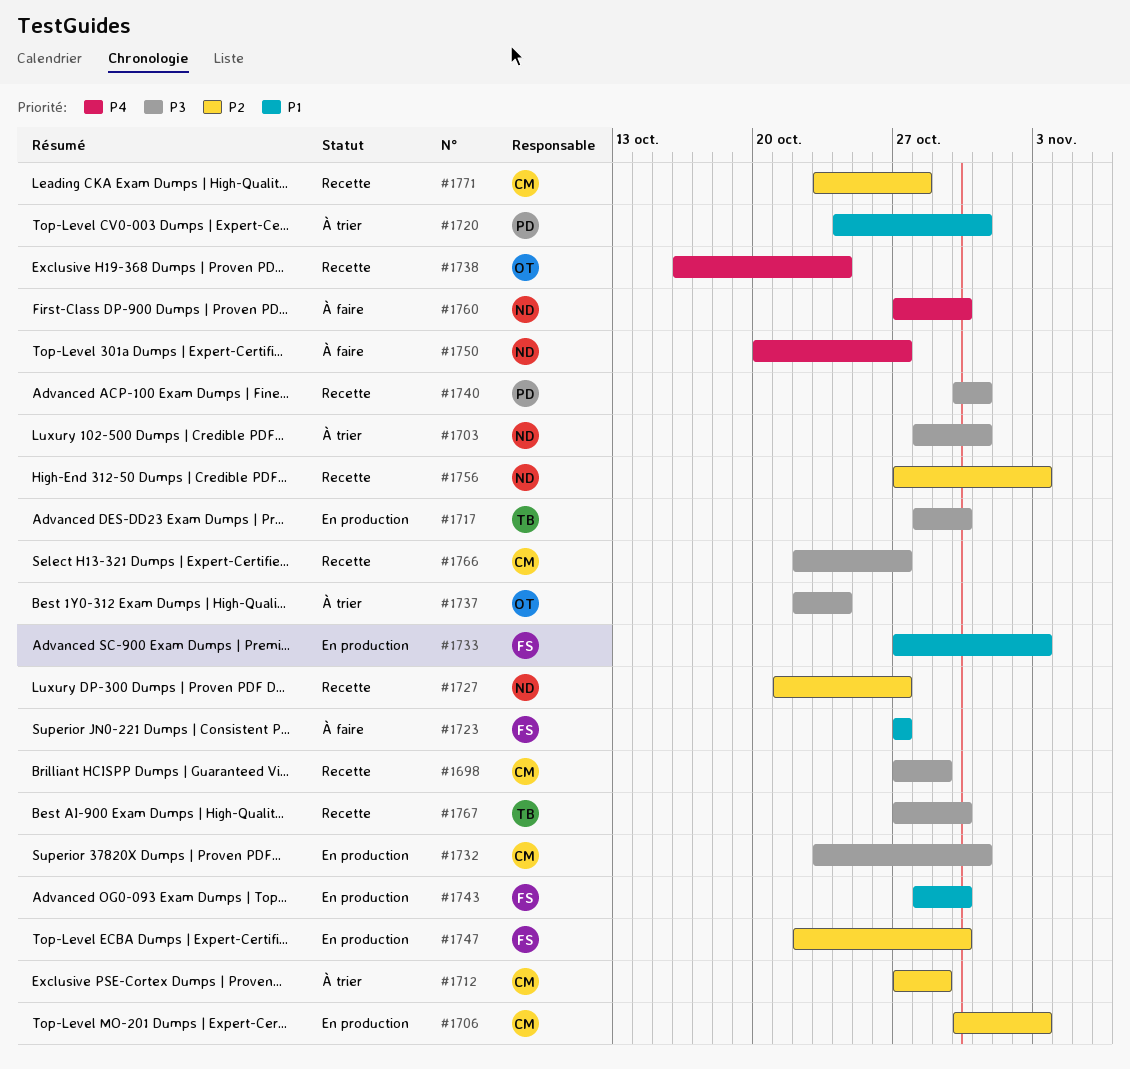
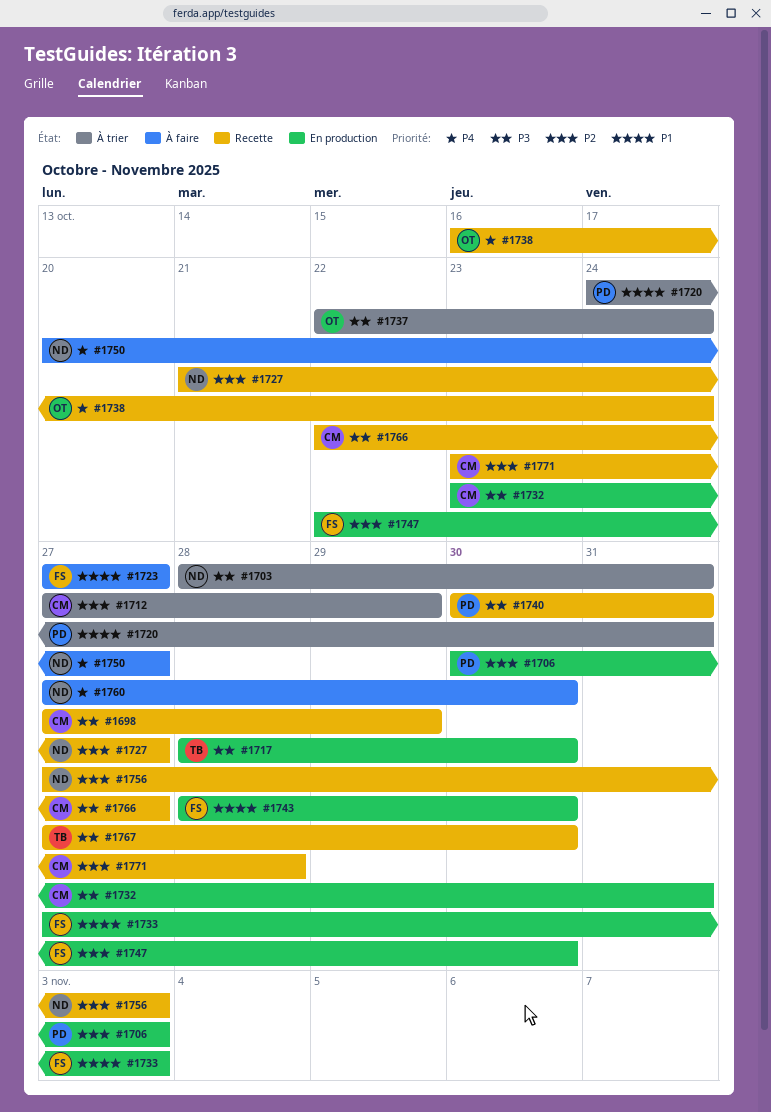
#1706, owner: CM -> PD

